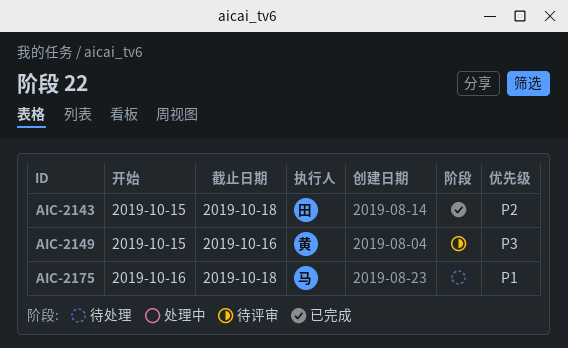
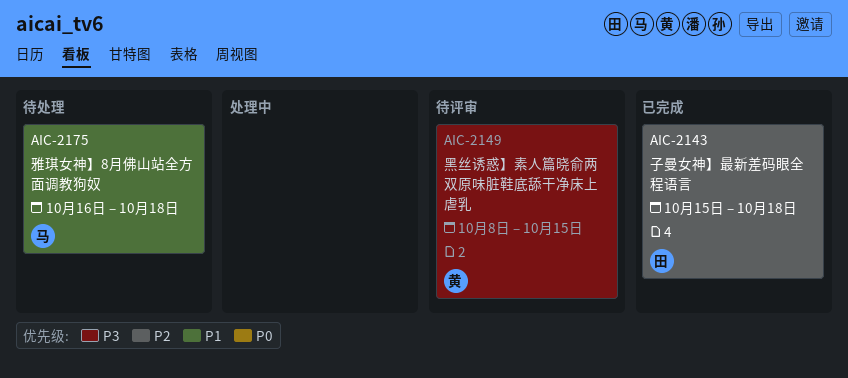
AIC-2149, start: Oct 15 -> Oct 8
AIC-2149, due: Oct 16 -> Oct 15

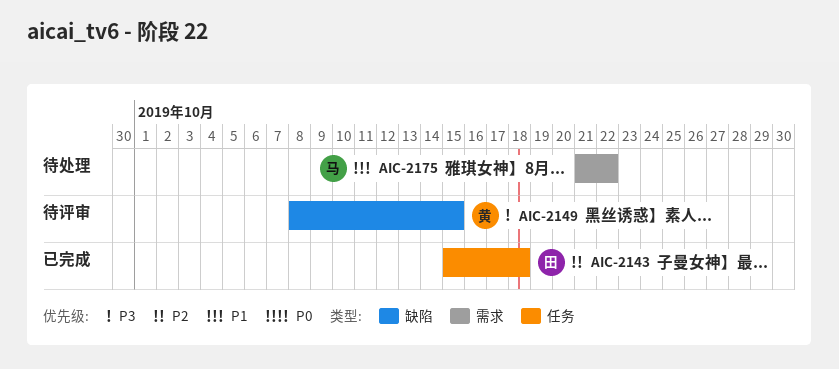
AIC-2175, start: Oct 16 -> Oct 21
AIC-2175, due: Oct 18 -> Oct 22

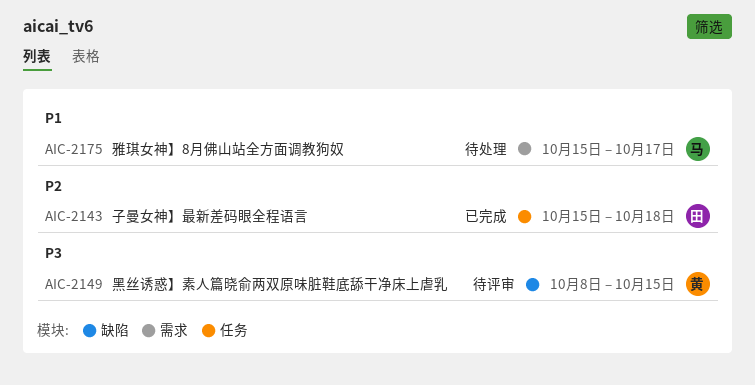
AIC-2175, start: Oct 21 -> Oct 15
AIC-2175, due: Oct 22 -> Oct 17

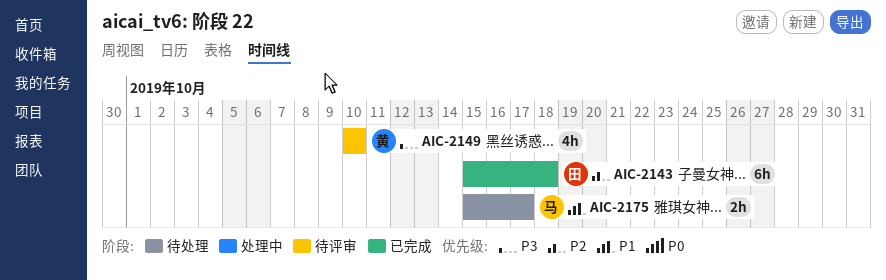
AIC-2149, start: Oct 8 -> Oct 10
AIC-2149, due: Oct 15 -> Oct 10

